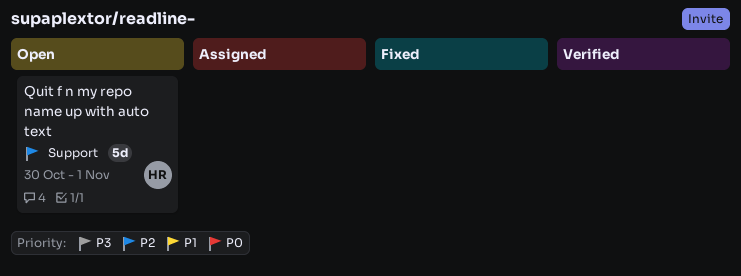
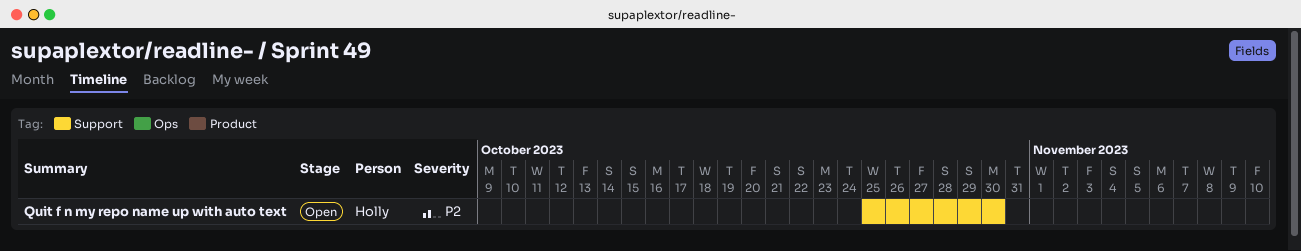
Quit f n my repo name up with auto text, start: Oct 30 -> Oct 25
Quit f n my repo name up with auto text, due: Nov 1 -> Oct 30

